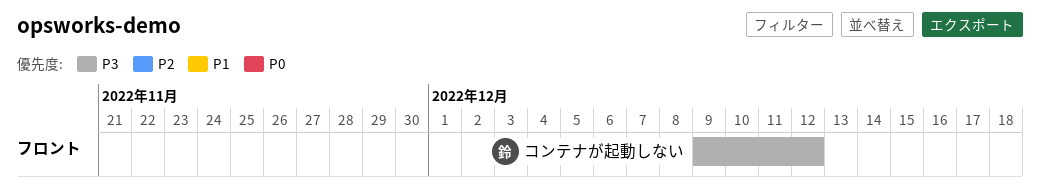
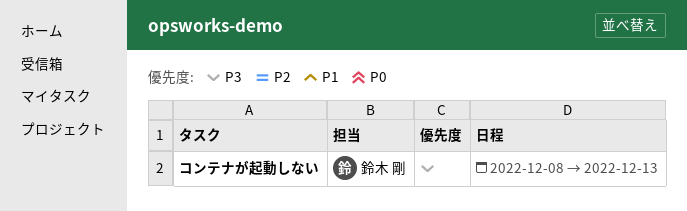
コンテナが起動しない, start: Dec 9 -> Dec 8
コンテナが起動しない, due: Dec 12 -> Dec 13

